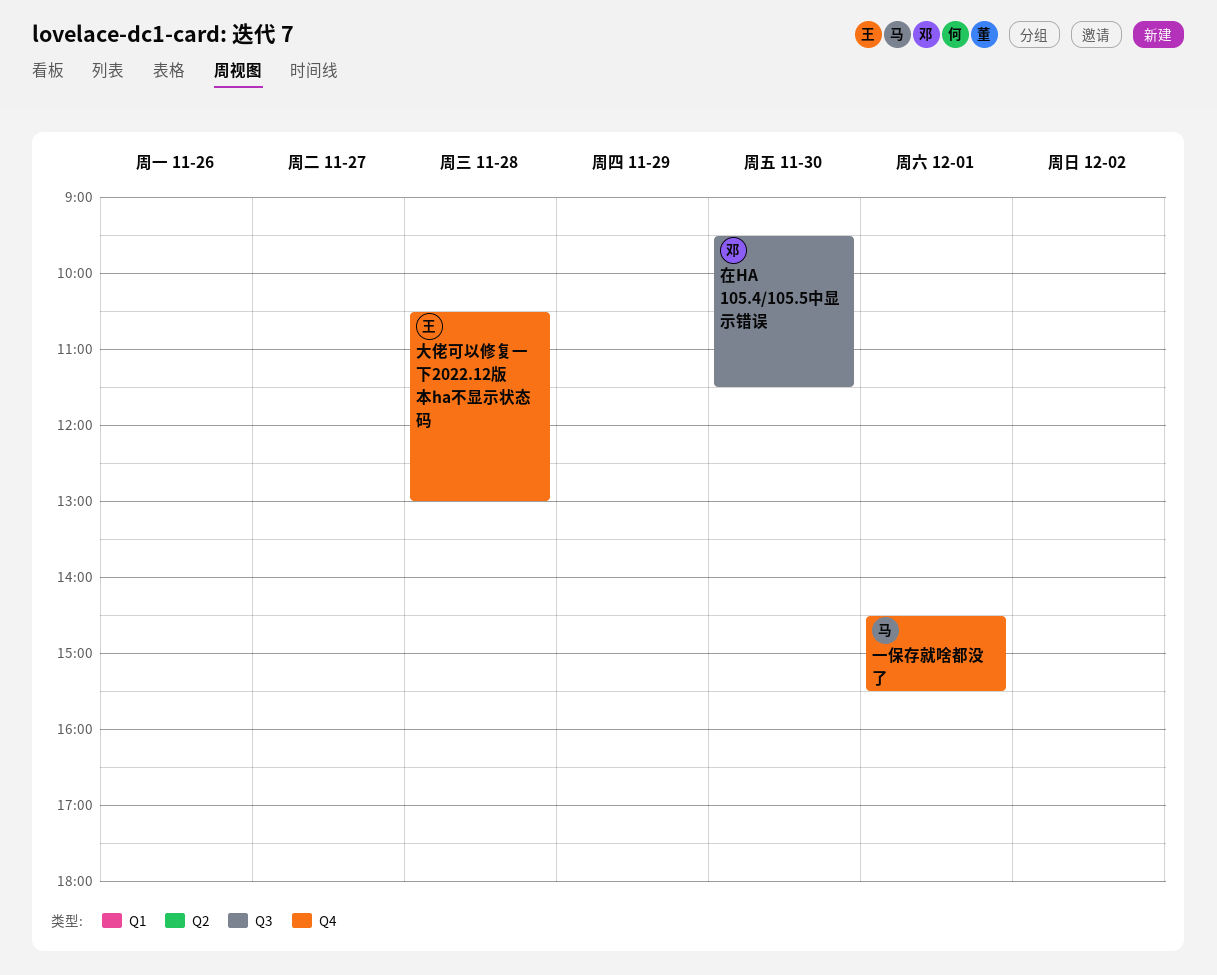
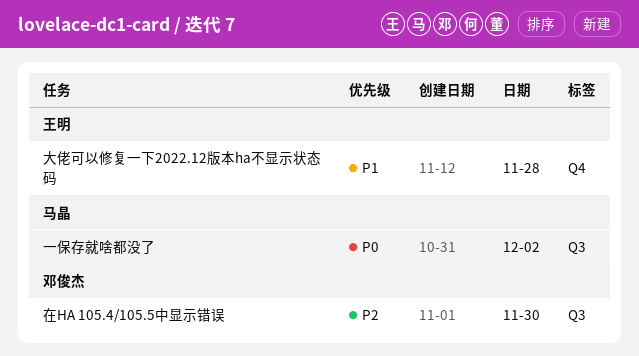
一保存就啥都没了, label: Q4 -> Q3
一保存就啥都没了, day: Dec 1 -> Dec 2

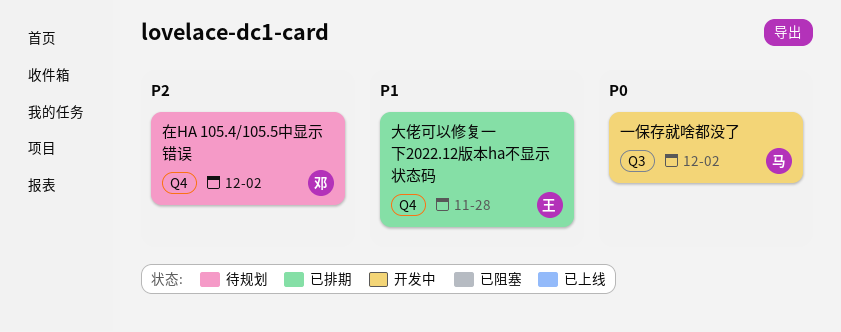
在HA 105.4/105.5中显示错误, label: Q3 -> Q4
在HA 105.4/105.5中显示错误, day: Nov 30 -> Dec 2

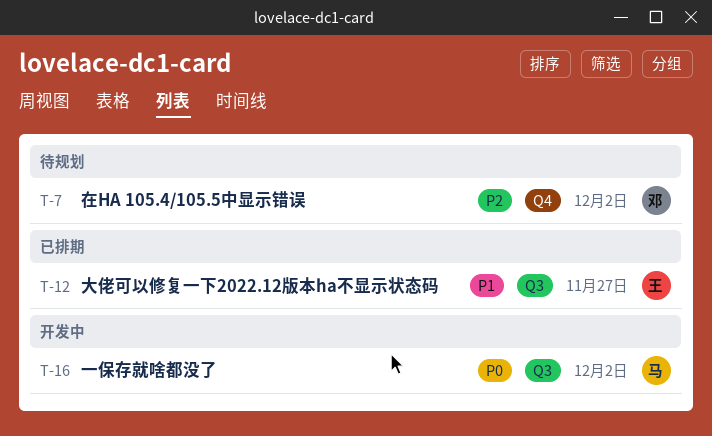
大佬可以修复一下2022.12版本ha不显示状态码, label: Q4 -> Q3
大佬可以修复一下2022.12版本ha不显示状态码, day: Nov 28 -> Nov 27

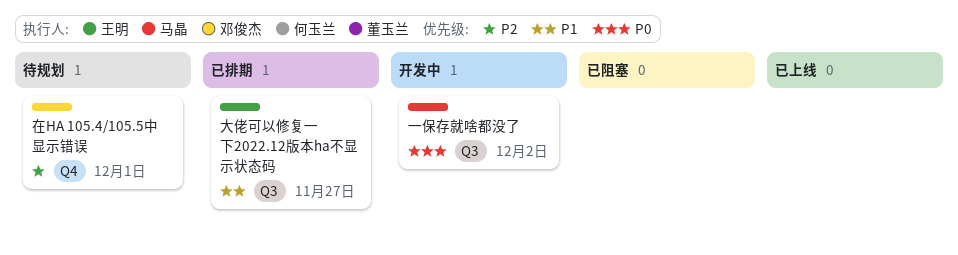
在HA 105.4/105.5中显示错误, day: Dec 2 -> Dec 1

